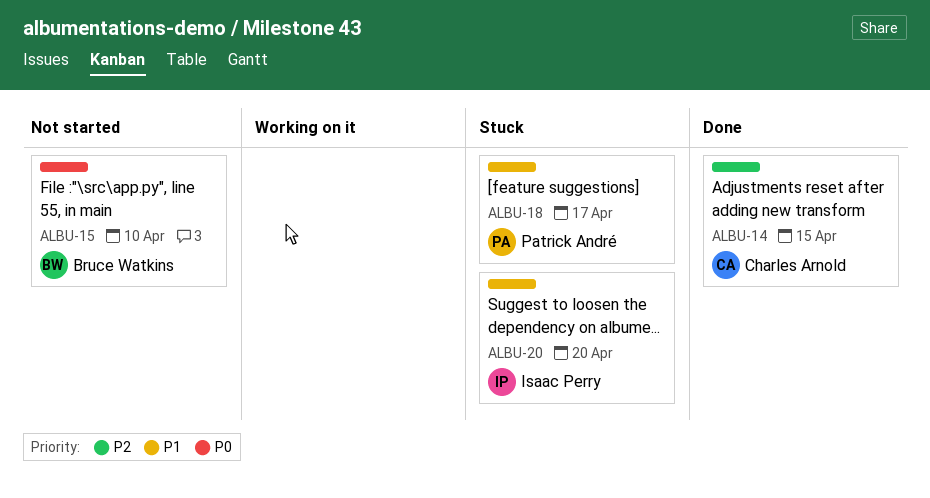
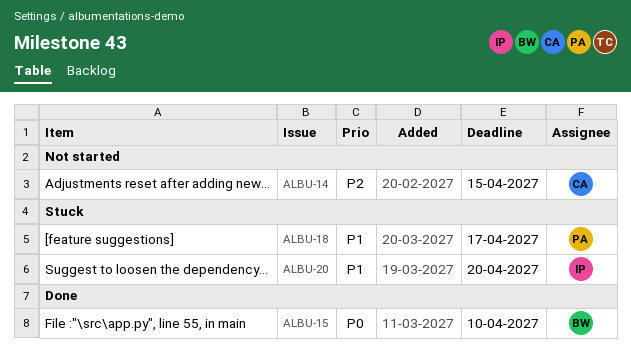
ALBU-14, status: Done -> Not started
ALBU-15, status: Not started -> Done

